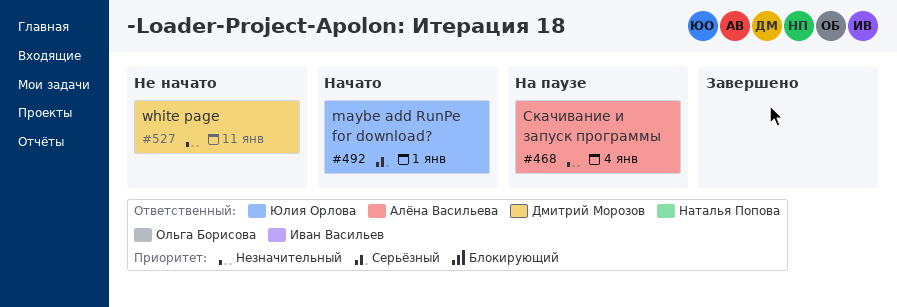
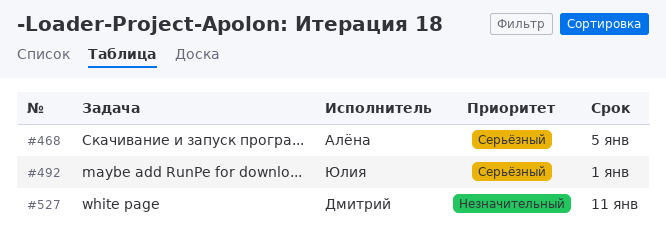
#468, priority: Незначительный -> Серьёзный
#468, due: Jan 4 -> Jan 5

